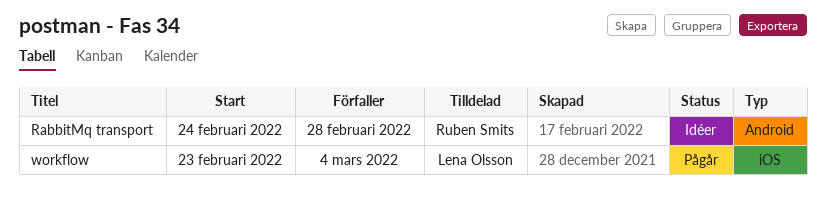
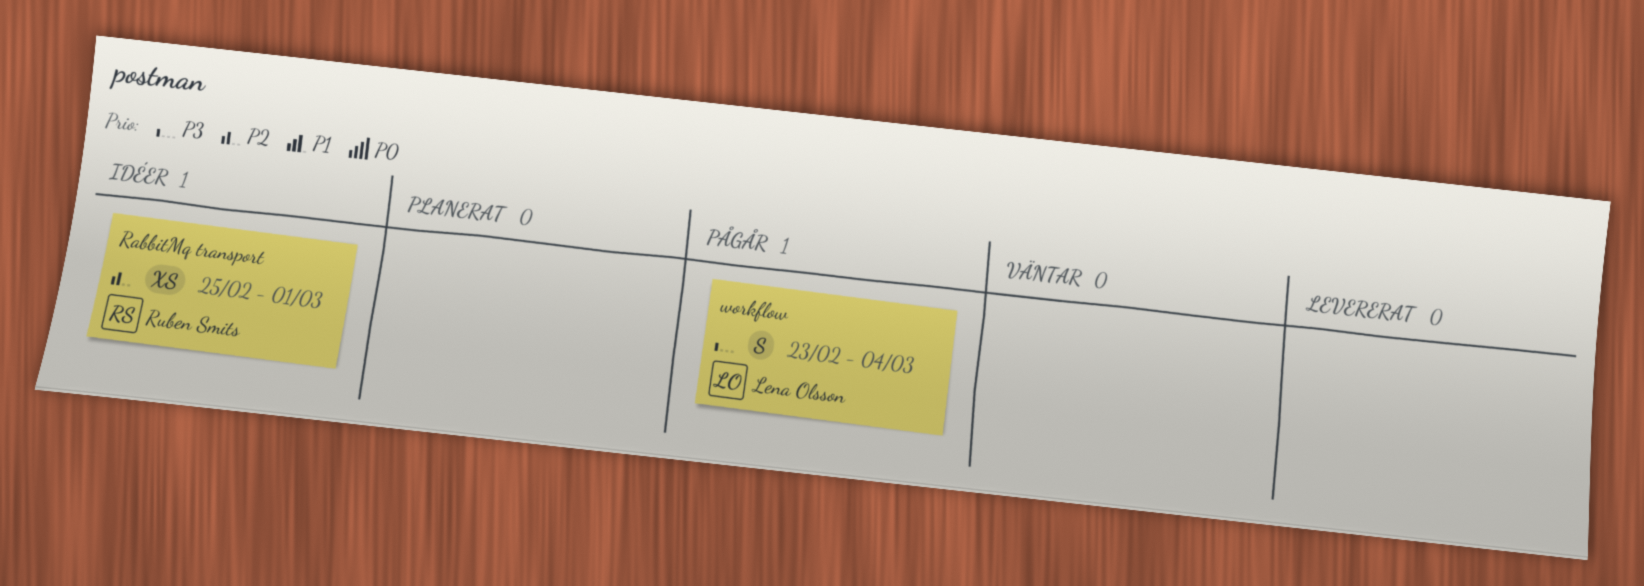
RabbitMq transport, start: Feb 24 -> Feb 25
RabbitMq transport, due: Feb 28 -> Mar 1

